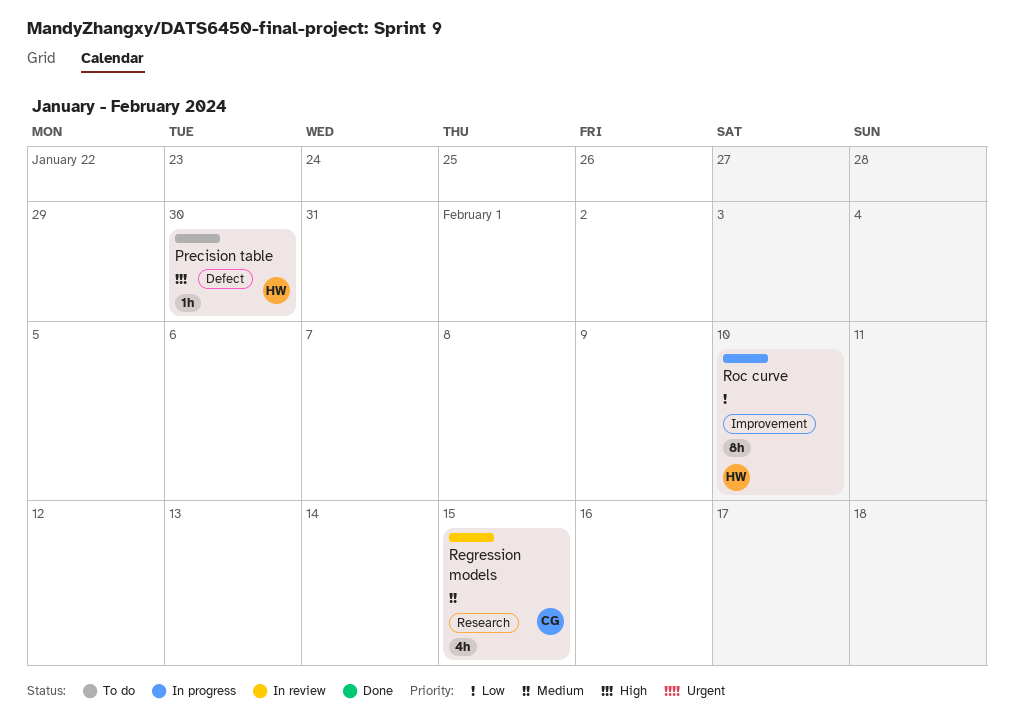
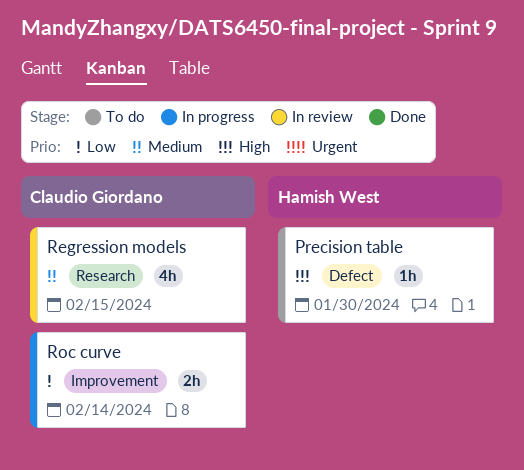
Roc curve, owner: Hamish West -> Claudio Giordano
Roc curve, estimate: 8h -> 2h
Roc curve, due: Feb 10 -> Feb 14

